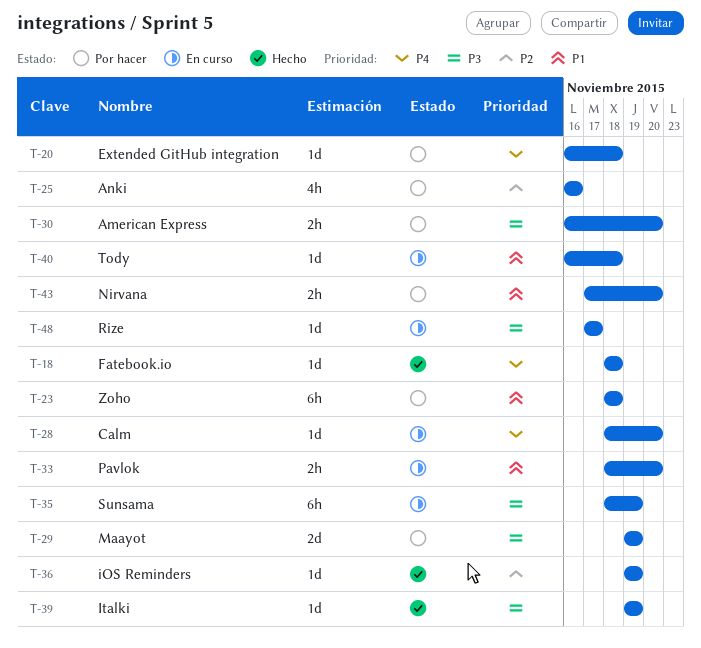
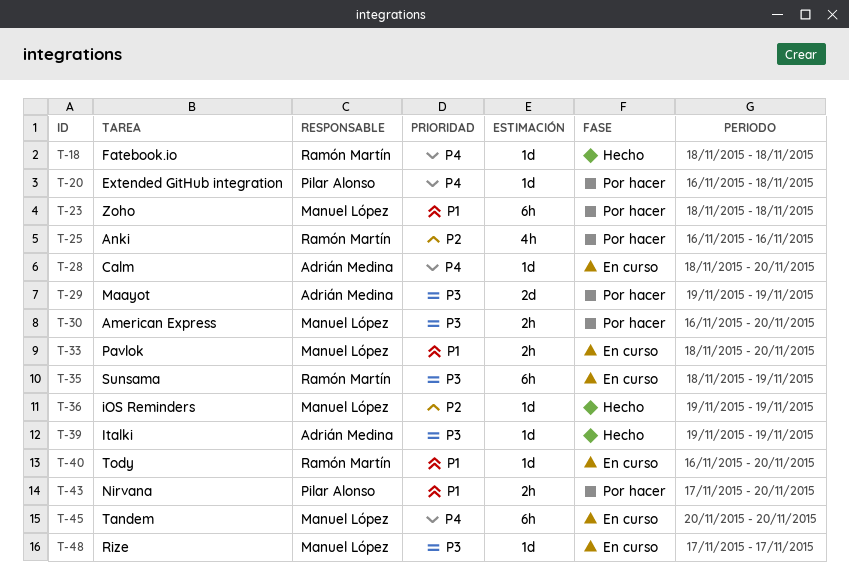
T-40, due: Nov 18 -> Nov 20
T-45: none -> present

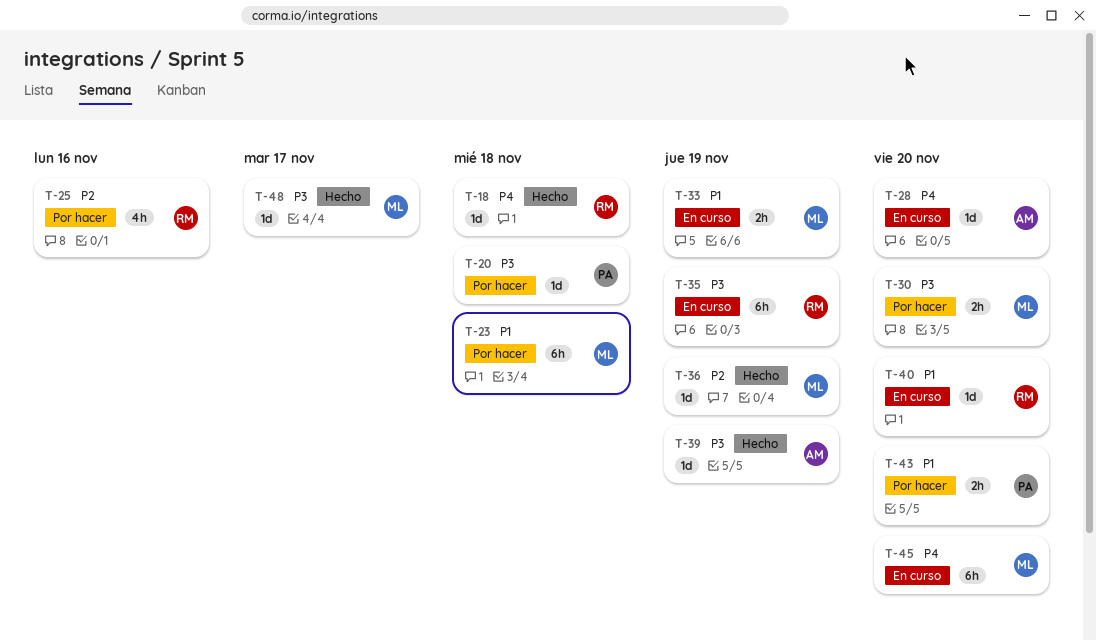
T-20, priority: P4 -> P3
T-29: present -> none
T-33, due: Nov 20 -> Nov 19
T-48, status: En curso -> Hecho

